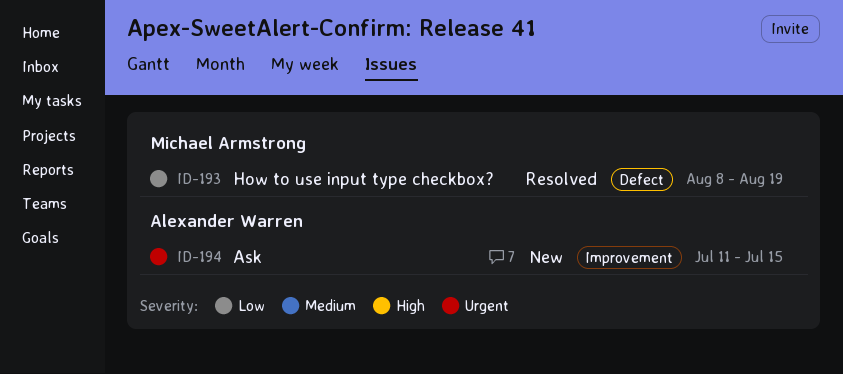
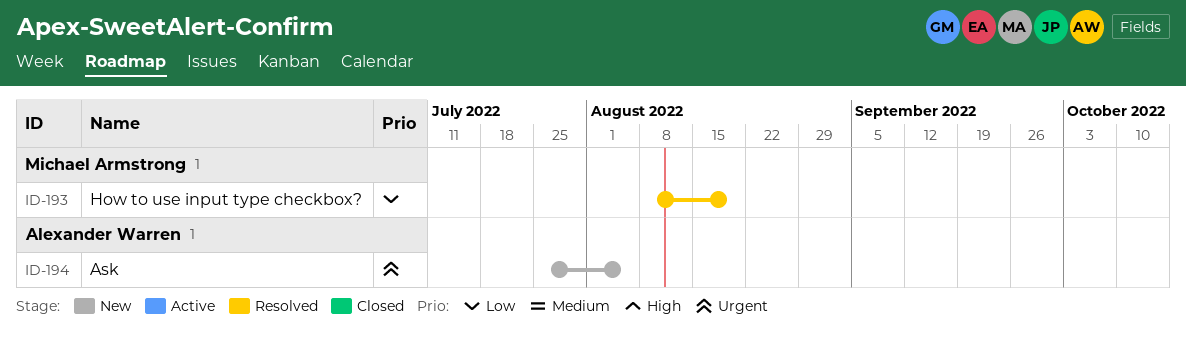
ID-194, start: Jul 11 -> Jul 25
ID-194, due: Jul 15 -> Aug 5

